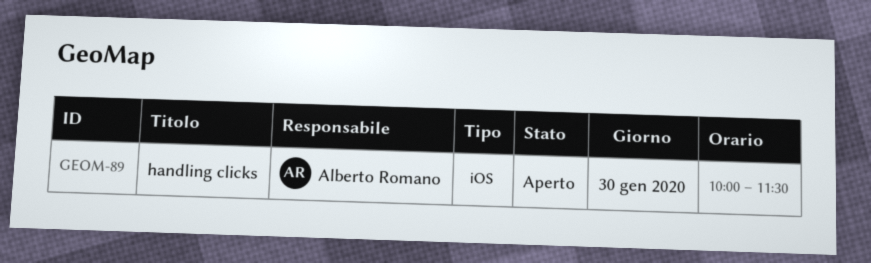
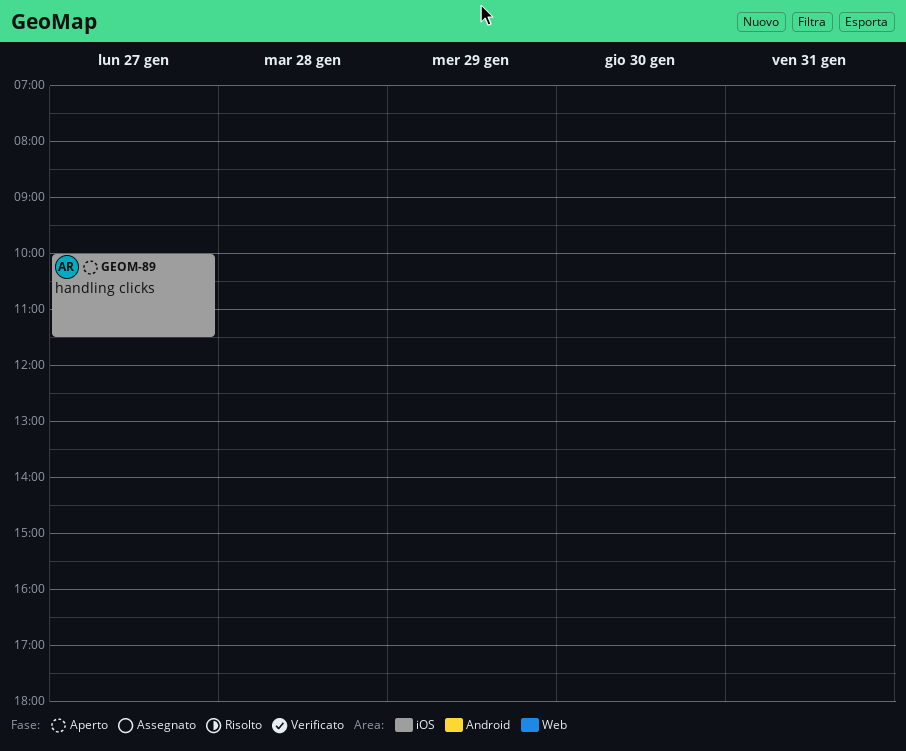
GEOM-89, day: Jan 30 -> Jan 27

